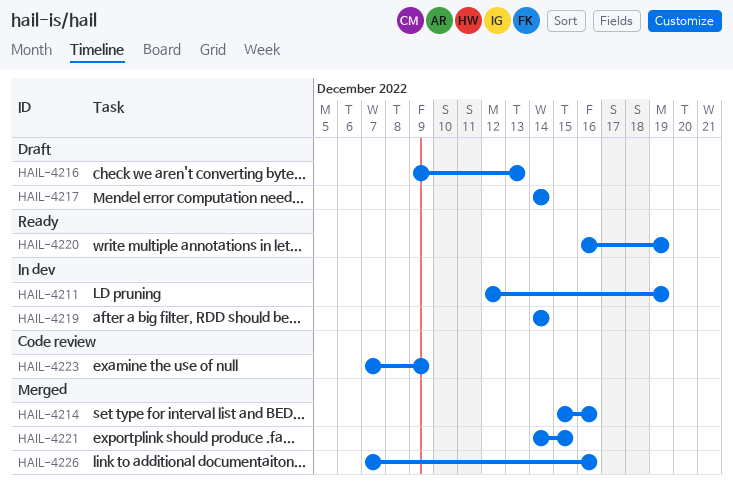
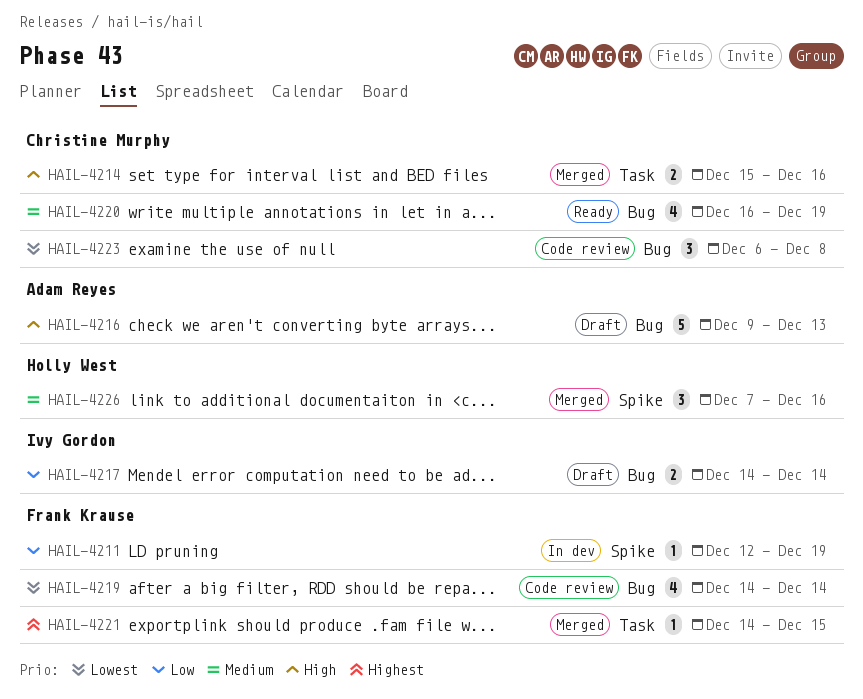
HAIL-4219, status: In dev -> Code review
HAIL-4223, start: Dec 7 -> Dec 6
HAIL-4223, due: Dec 9 -> Dec 8

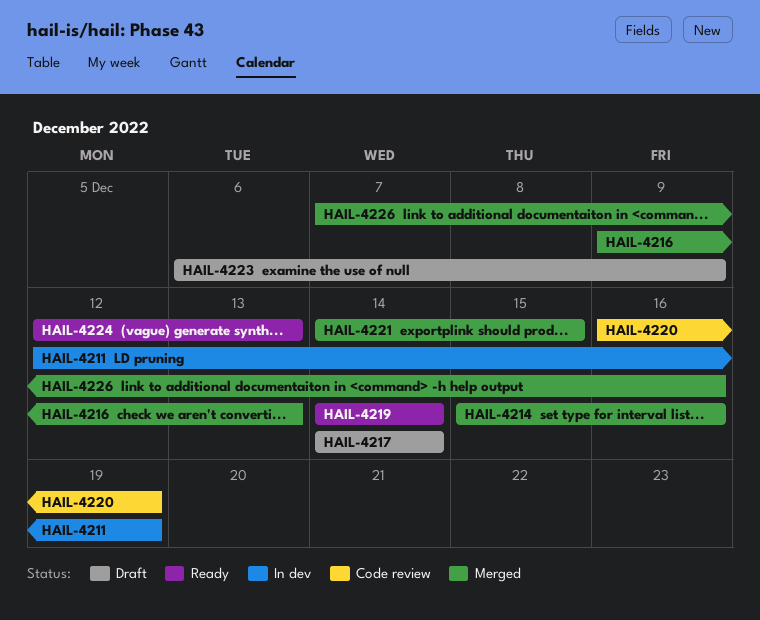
HAIL-4216, status: Draft -> Merged
HAIL-4219, status: Code review -> Ready
HAIL-4220, status: Ready -> Code review
HAIL-4223, status: Code review -> Draft
HAIL-4223, due: Dec 8 -> Dec 9
HAIL-4224: none -> present

